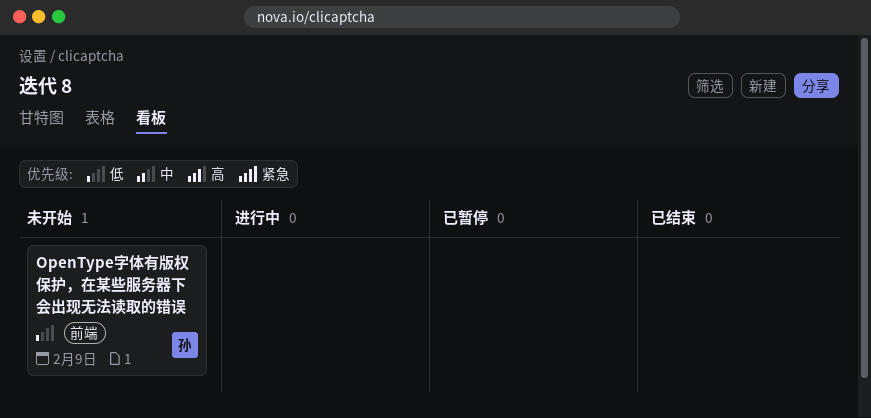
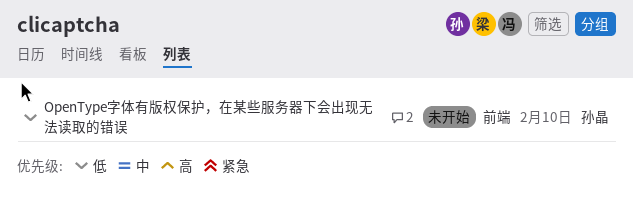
OpenType字体有版权保护，在某些服务器下会出现无法读取的错误, due: Feb 9 -> Feb 10

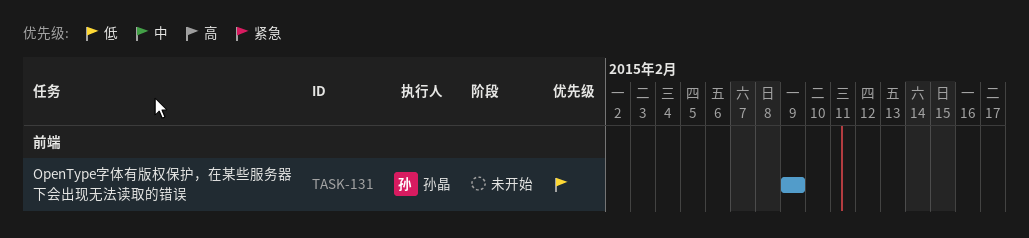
OpenType字体有版权保护，在某些服务器下会出现无法读取的错误, due: Feb 10 -> Feb 9

